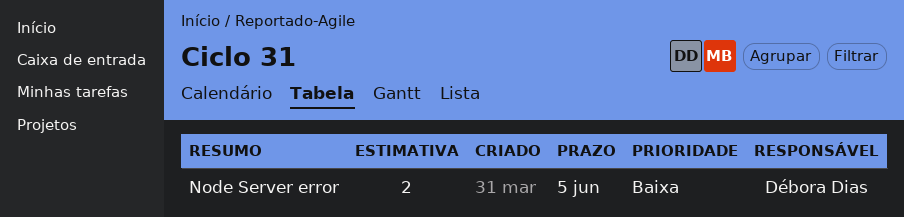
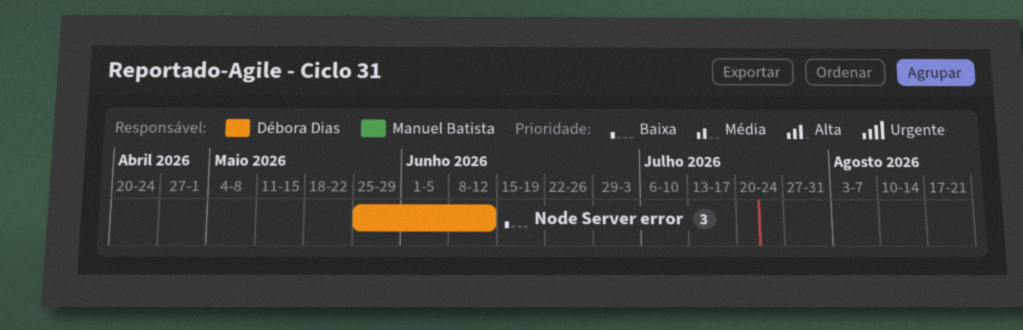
Node Server error, estimate: 2 -> 3
Node Server error, due: Jun 5 -> Jun 12

